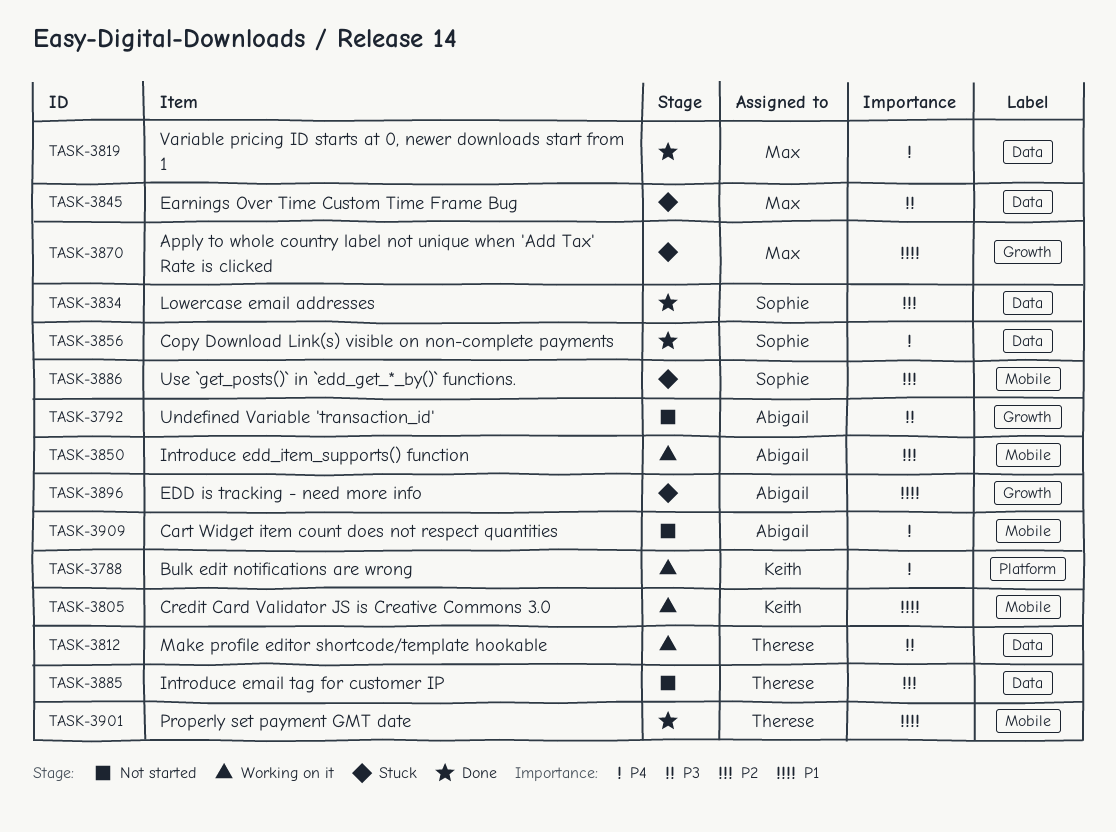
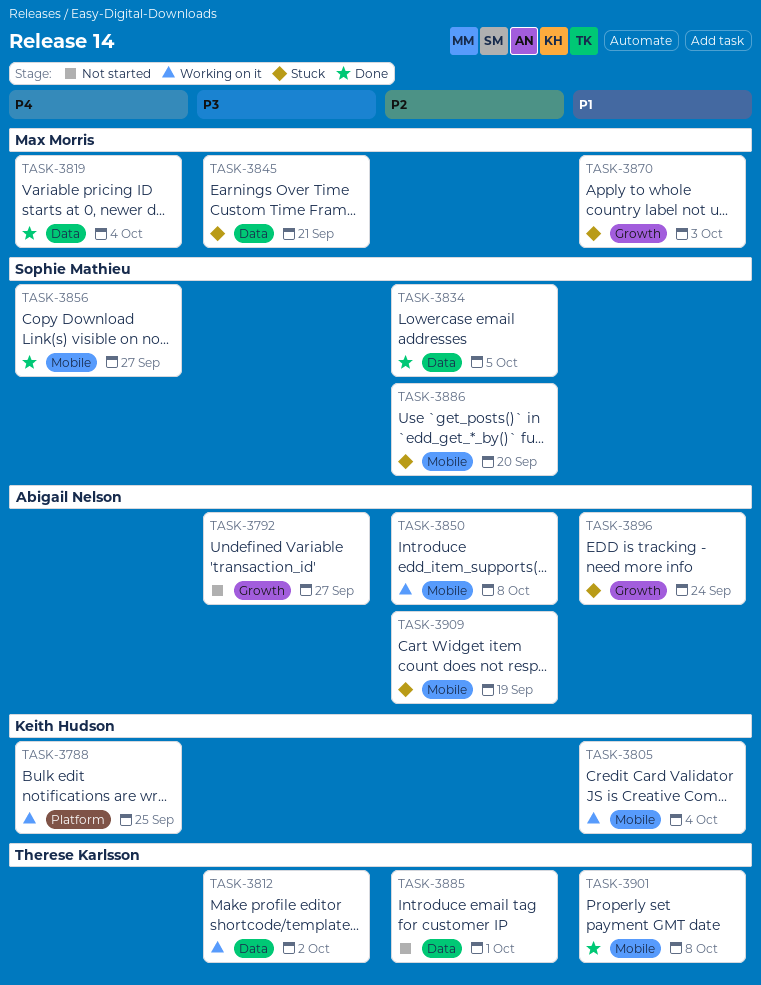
TASK-3856, label: Data -> Mobile
TASK-3909, status: Not started -> Stuck
TASK-3909, priority: P4 -> P2

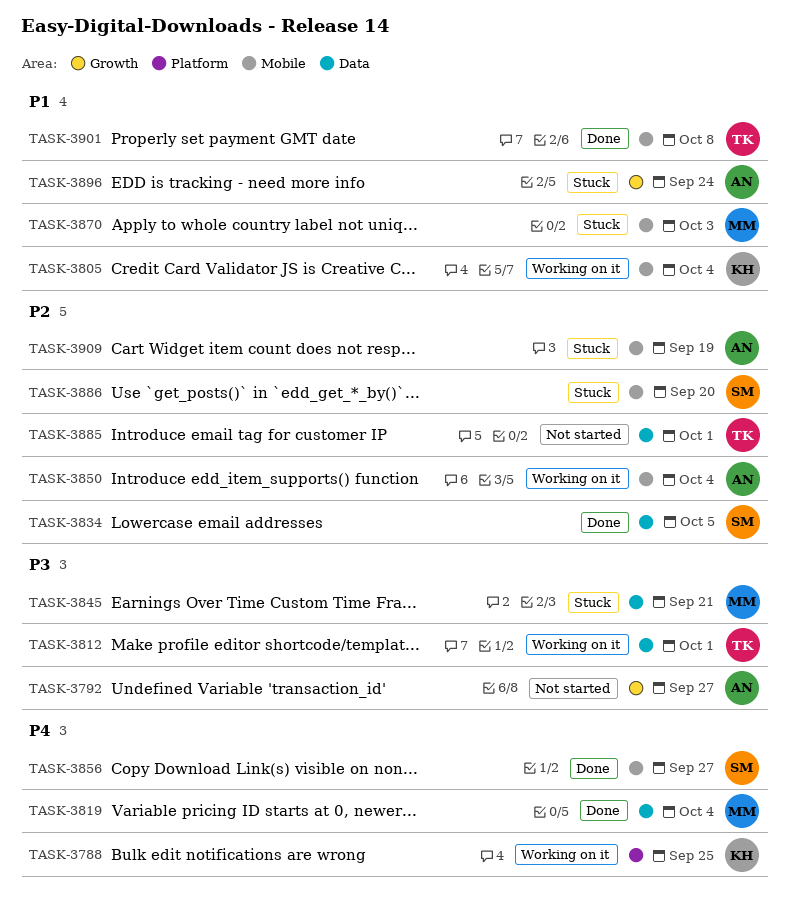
TASK-3812, due: Oct 2 -> Oct 1
TASK-3850, due: Oct 8 -> Oct 4
TASK-3870, label: Growth -> Mobile

